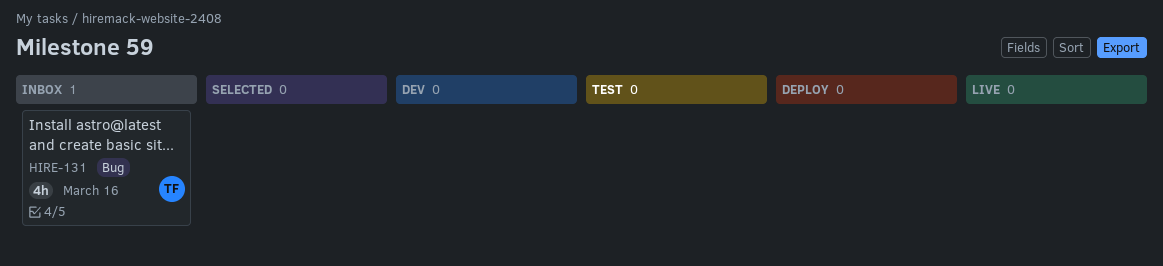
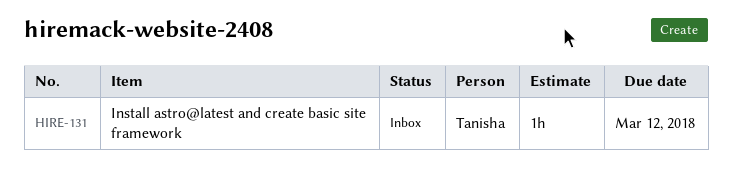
HIRE-131, estimate: 4h -> 1h
HIRE-131, due: Mar 16 -> Mar 12

